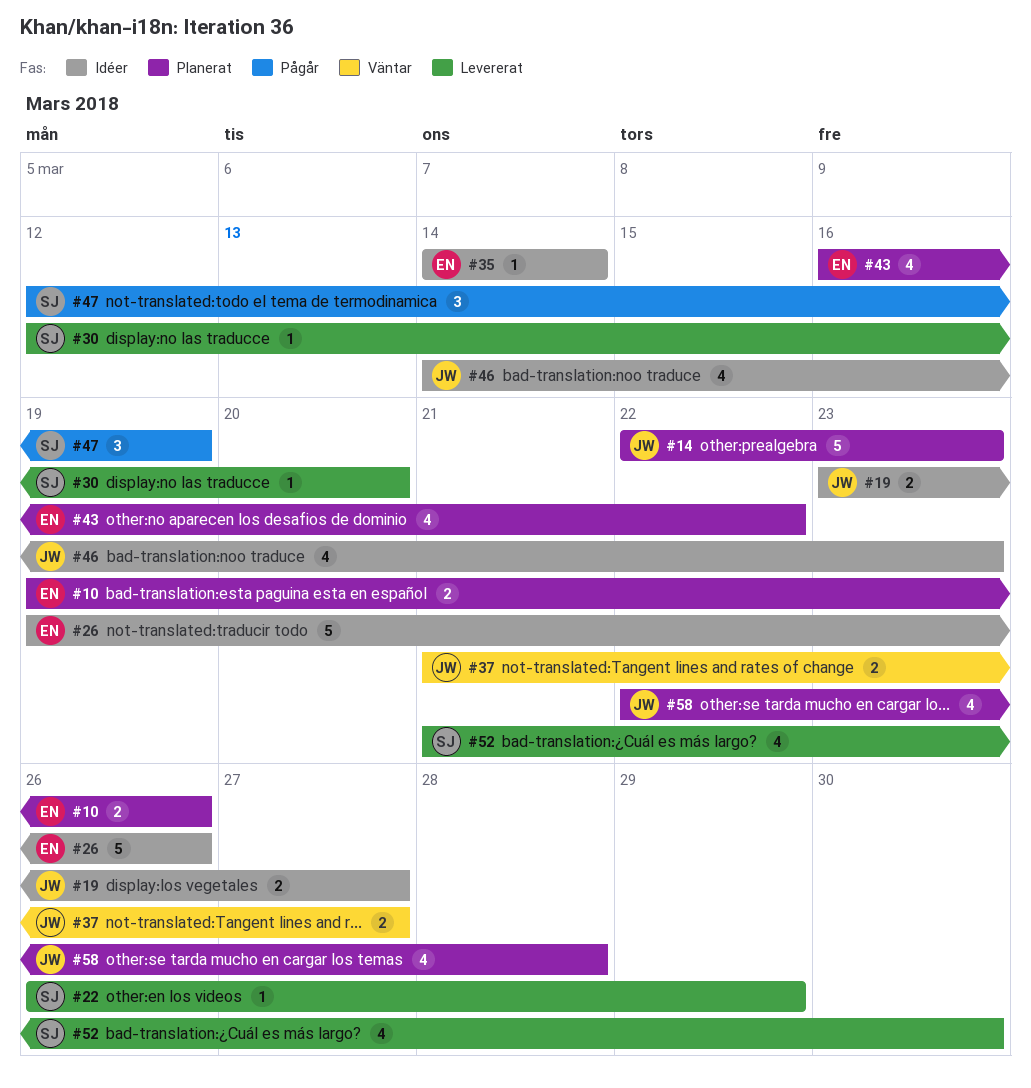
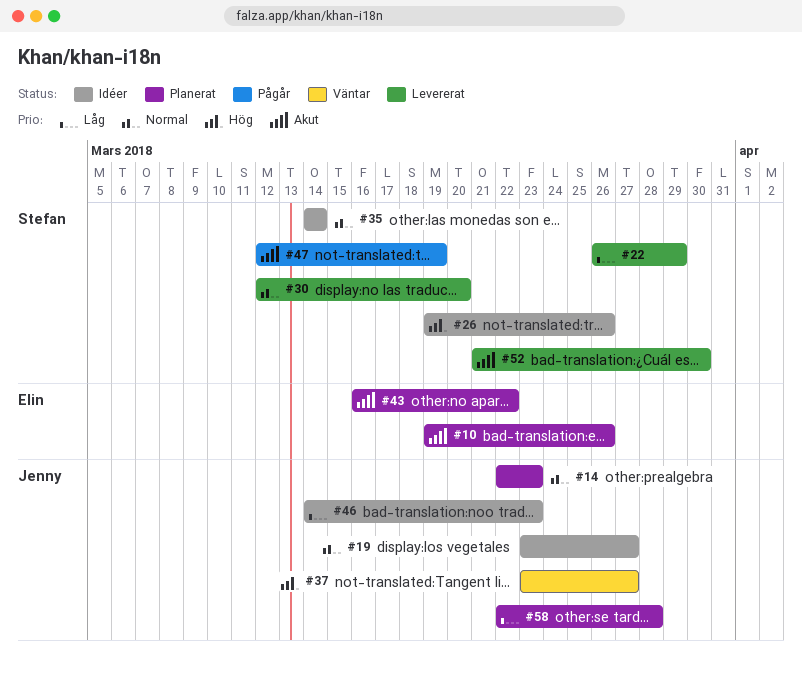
#26, owner: Elin -> Stefan
#35, owner: Elin -> Stefan
#37, start: Mar 21 -> Mar 23

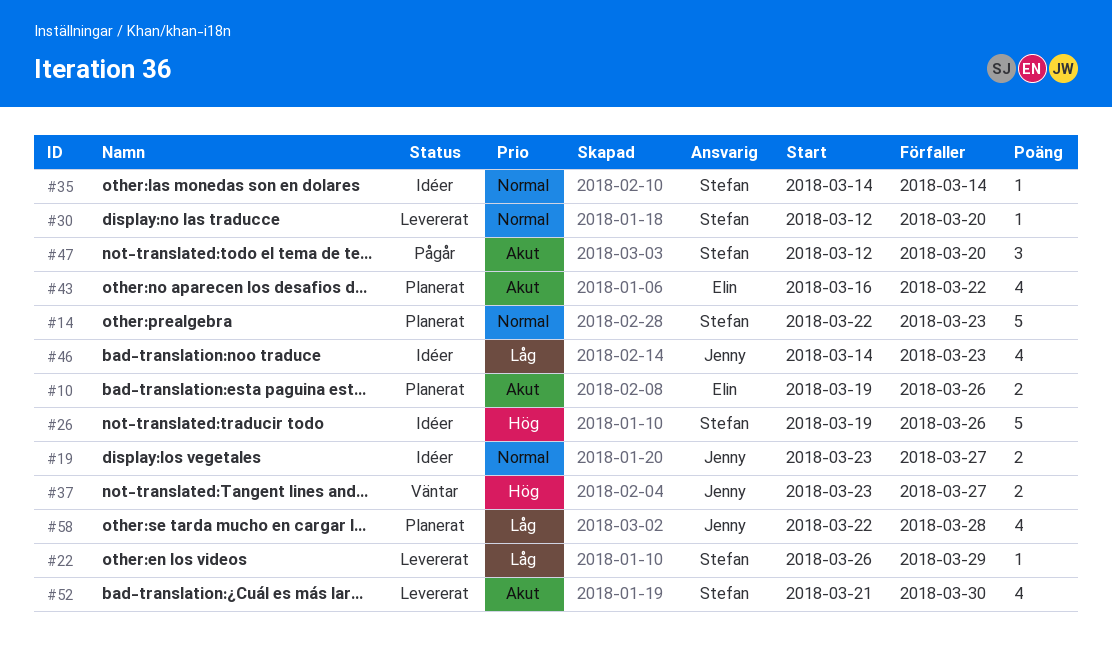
#14, owner: Jenny -> Stefan
#47, due: Mar 19 -> Mar 20

